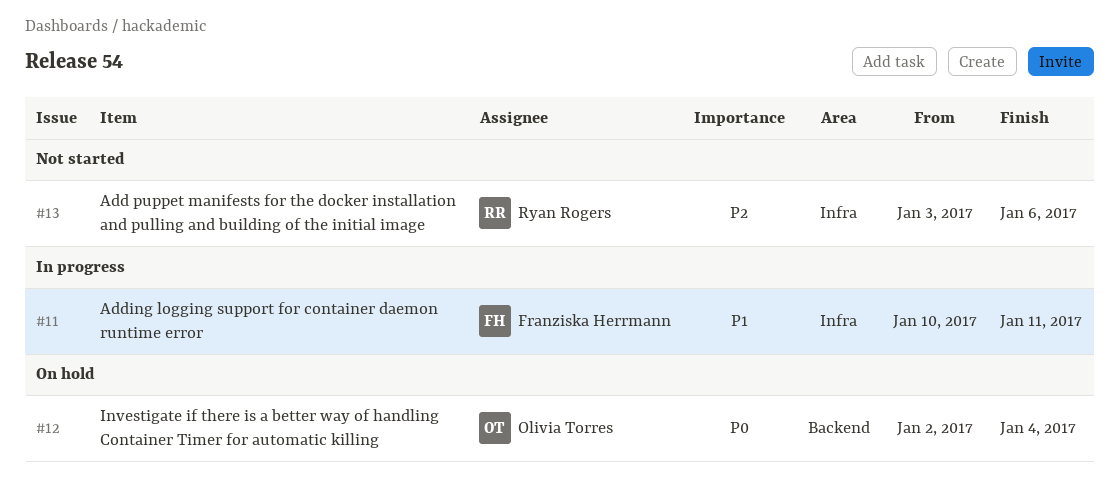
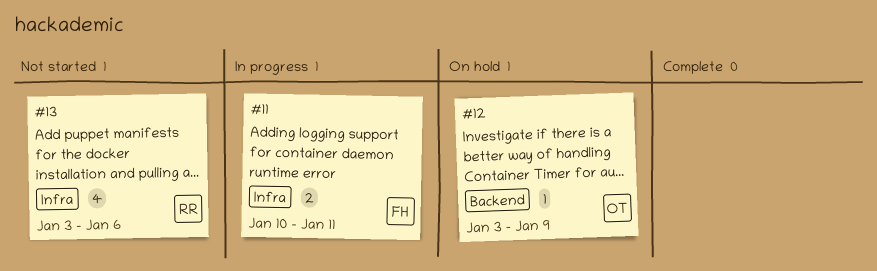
#12, start: Jan 2 -> Jan 3
#12, due: Jan 4 -> Jan 9

